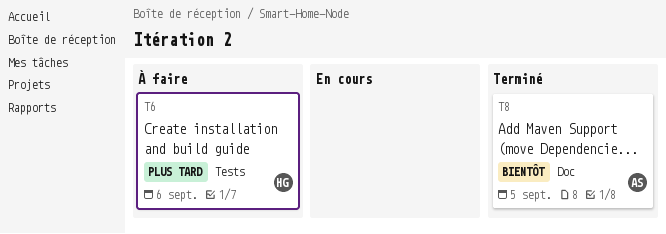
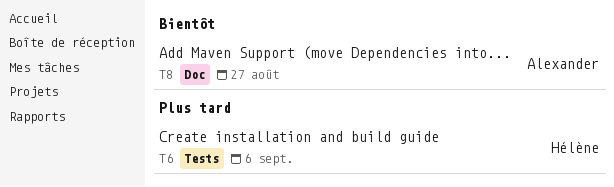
T8, due: Sep 5 -> Aug 27

